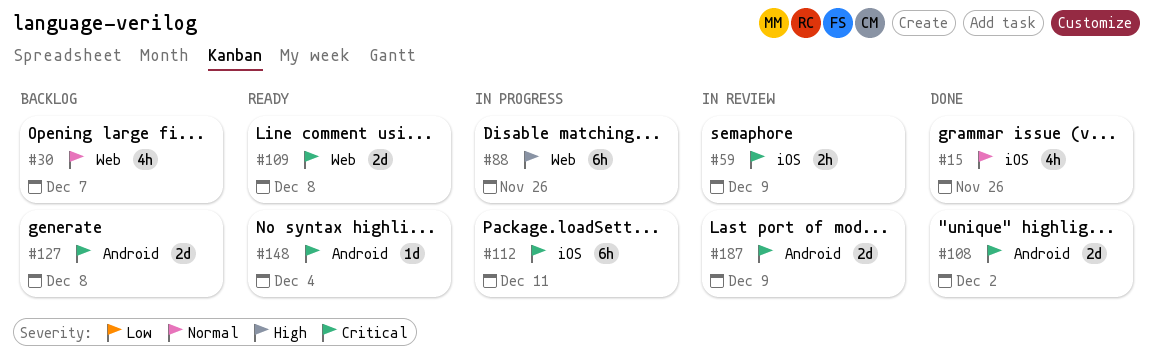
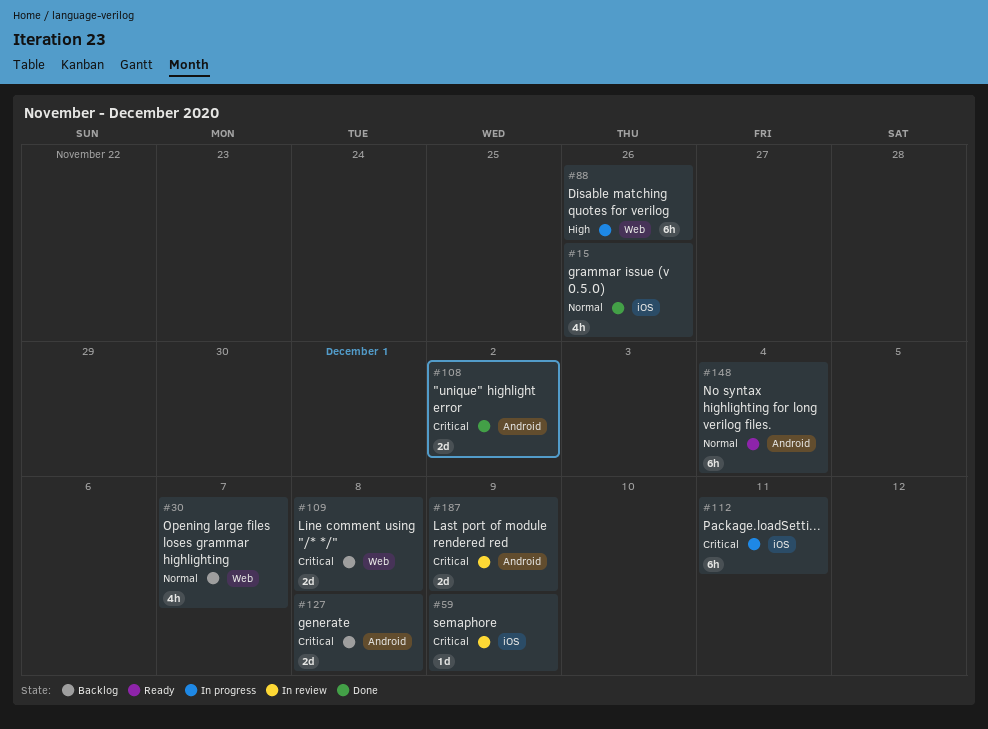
#59, estimate: 2h -> 1d
#109, status: Ready -> Backlog
#148, priority: Critical -> Normal
#148, estimate: 1d -> 6h

